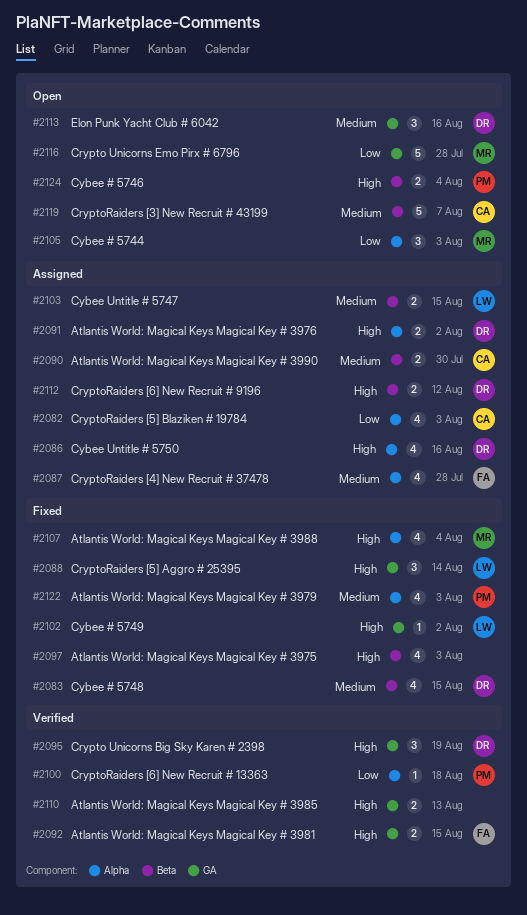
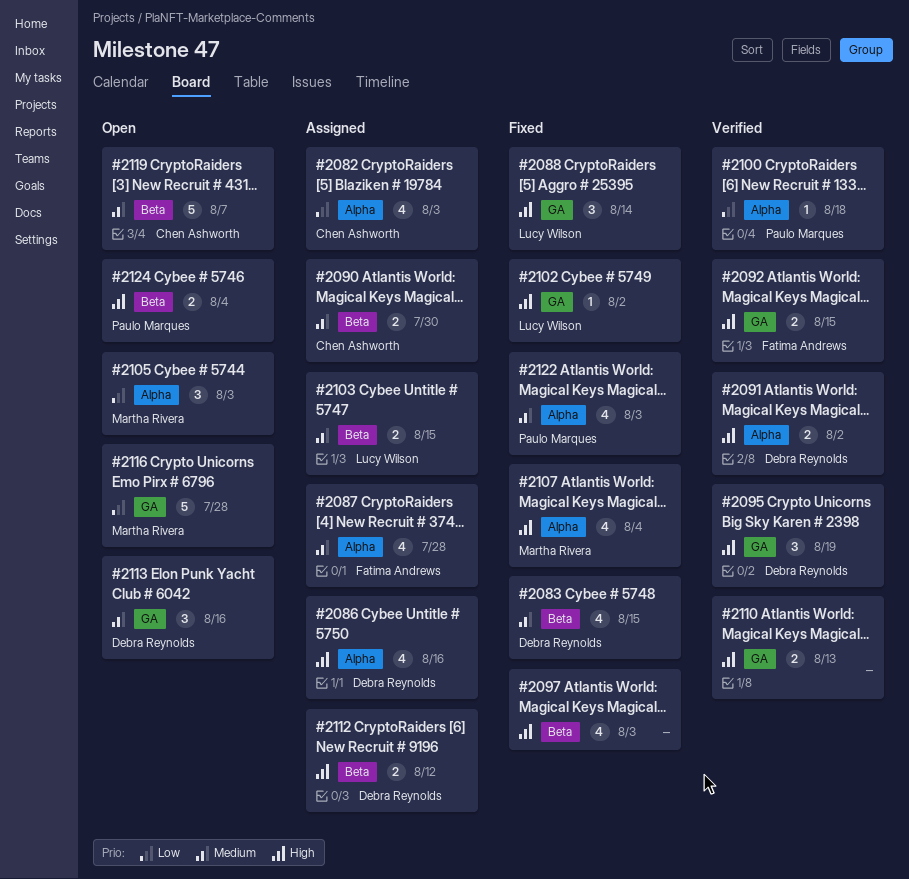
#2091, status: Assigned -> Verified

